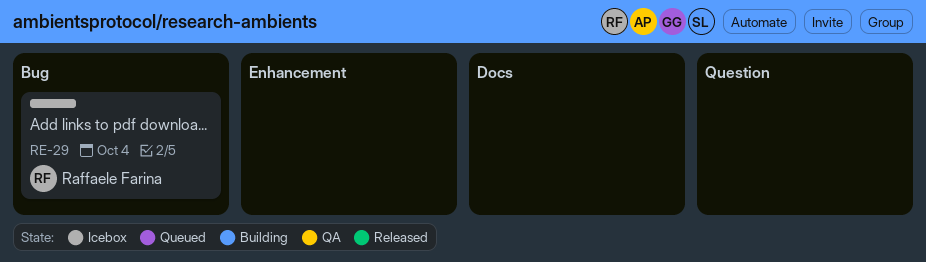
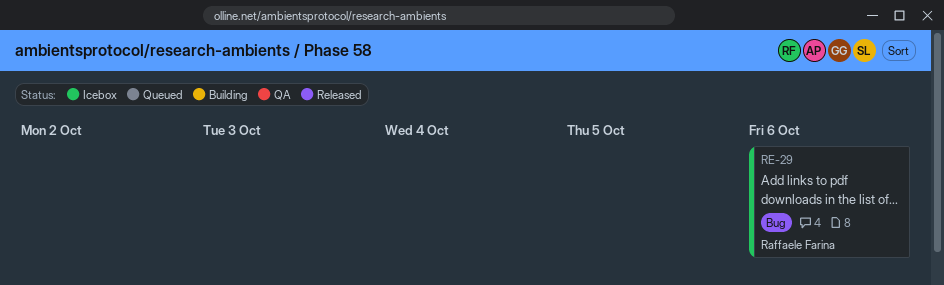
RE-29, due: Oct 4 -> Oct 6

